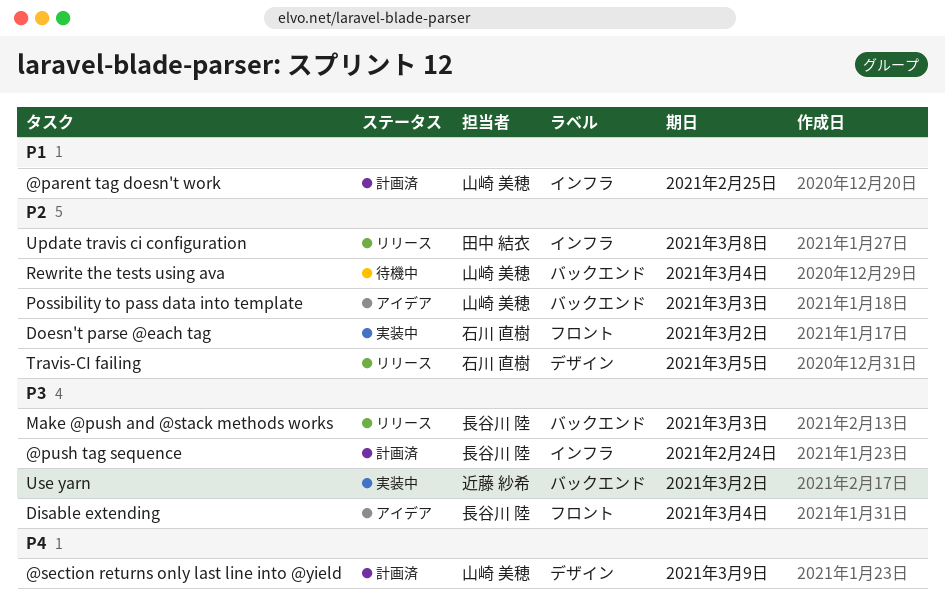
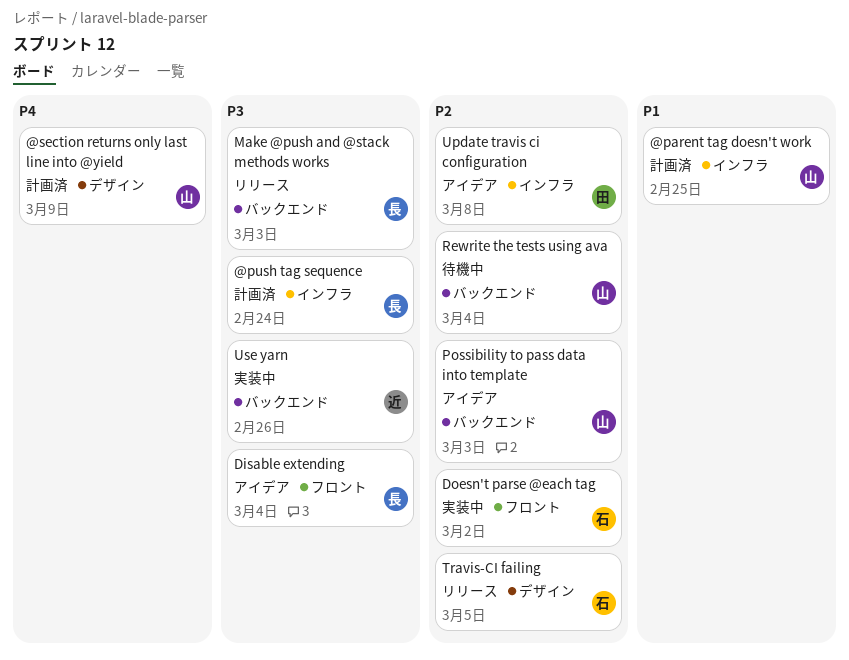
Update travis ci configuration, status: リリース -> アイデア
Use yarn, due: Mar 2 -> Feb 26

